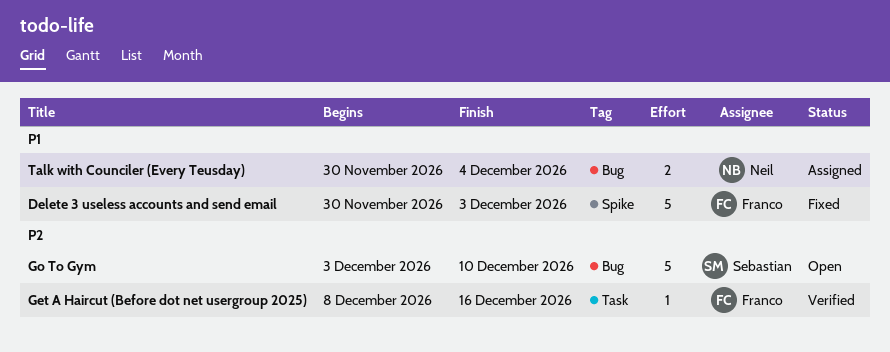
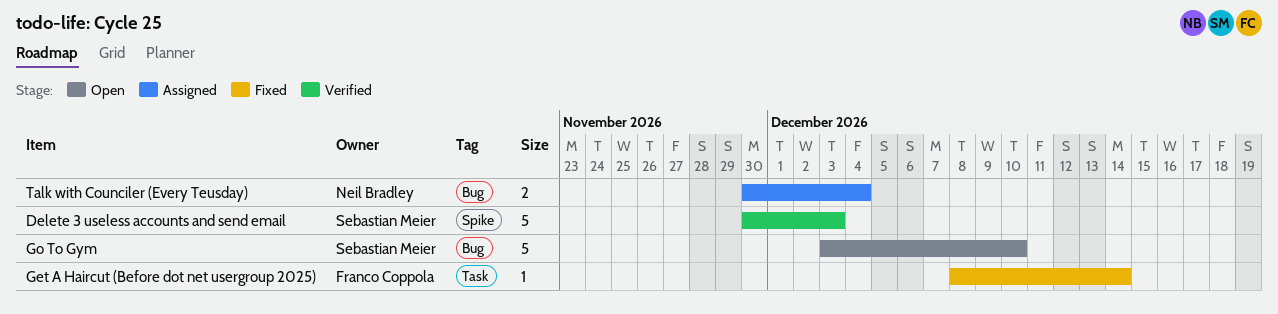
Delete 3 useless accounts and send email, status: Fixed -> Verified
Delete 3 useless accounts and send email, owner: Franco Coppola -> Sebastian Meier
Get A Haircut (Before dot net usergroup 2025), status: Verified -> Fixed
Get A Haircut (Before dot net usergroup 2025), due: Dec 16 -> Dec 14

